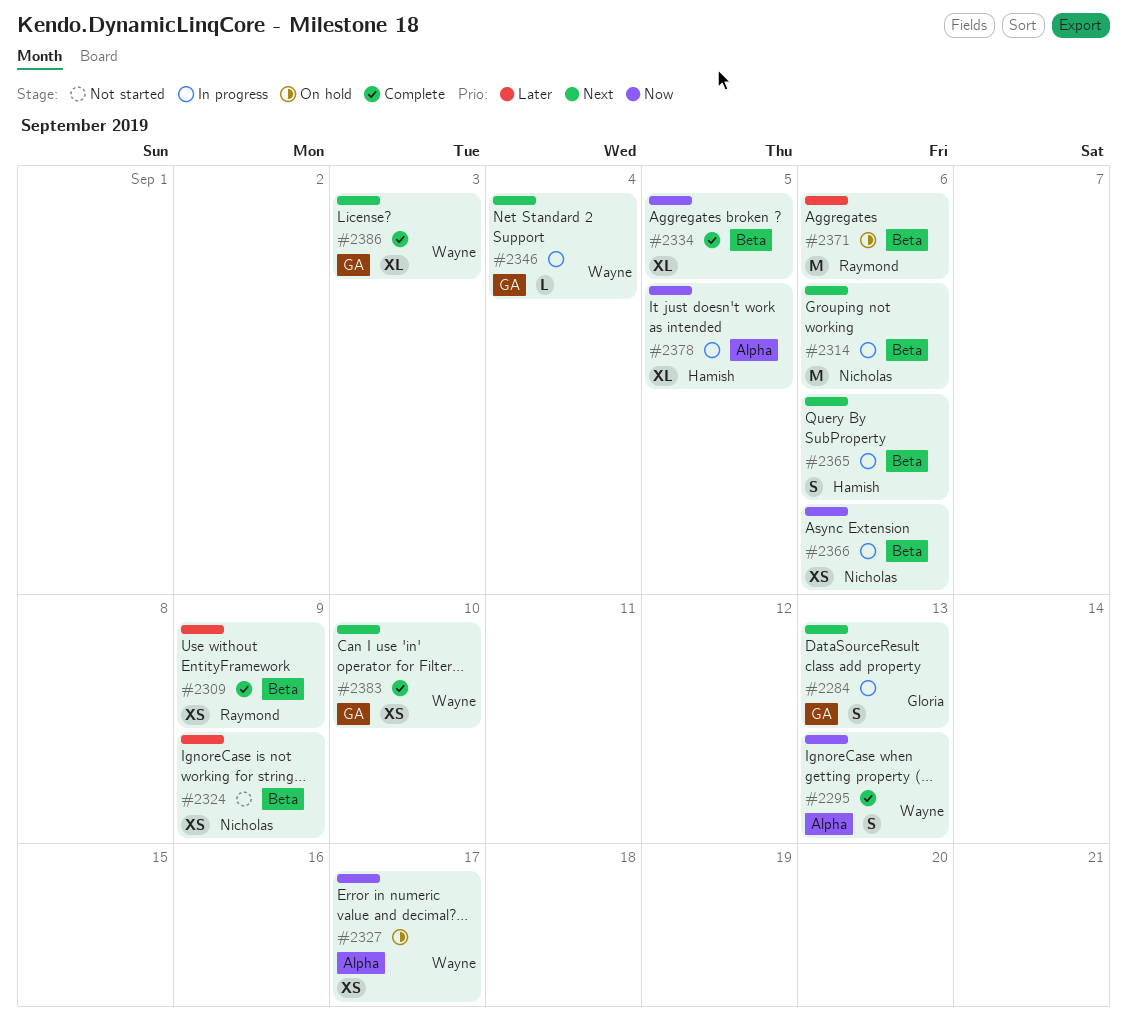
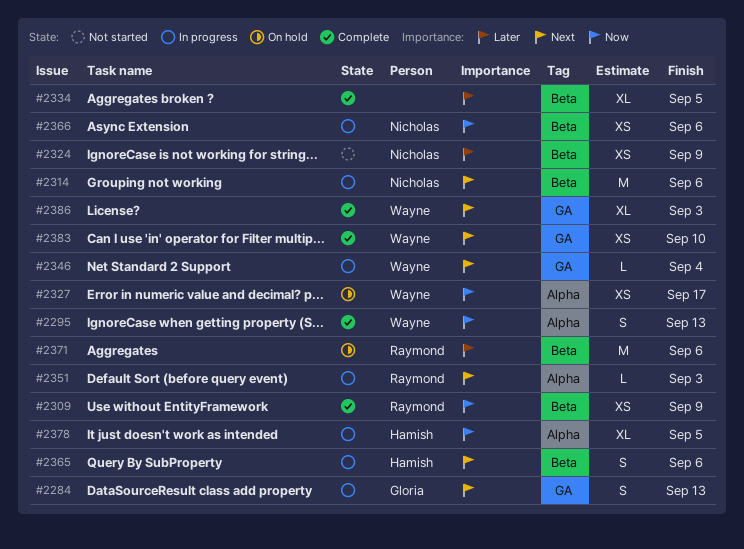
#2309, priority: Later -> Now
#2334, priority: Now -> Later
#2351: none -> present

